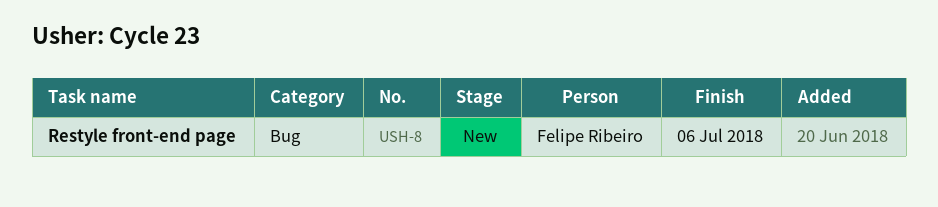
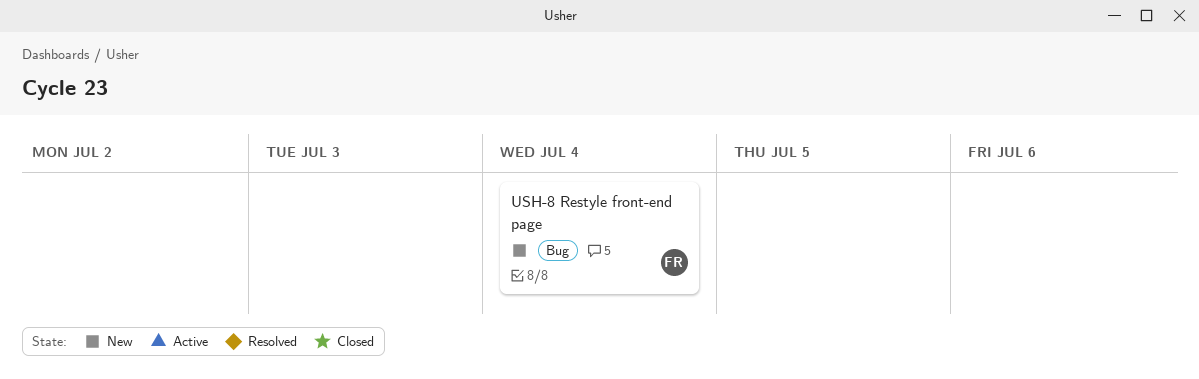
USH-8, due: Jul 6 -> Jul 4

